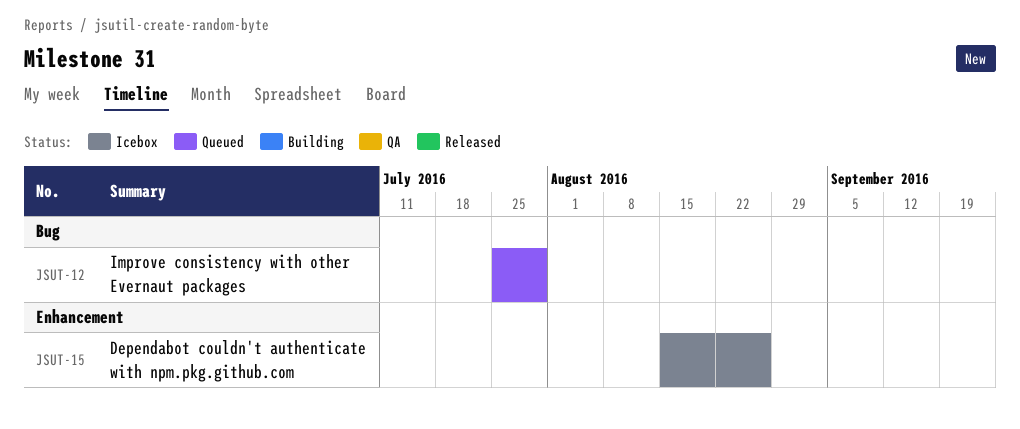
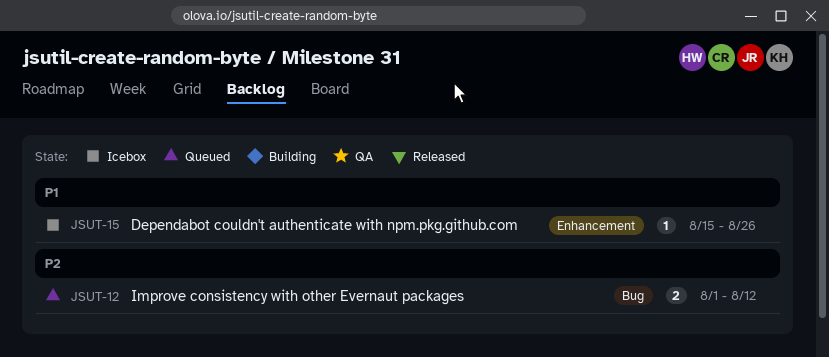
JSUT-12, start: Jul 25 -> Aug 1
JSUT-12, due: Jul 29 -> Aug 12

